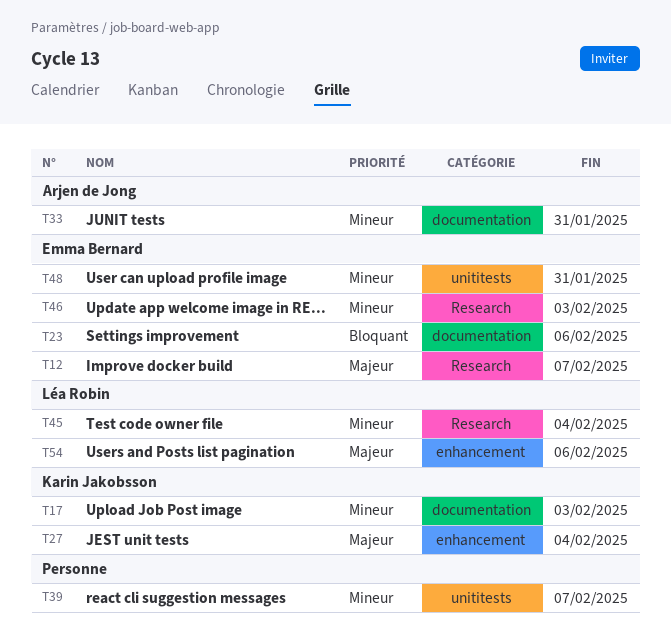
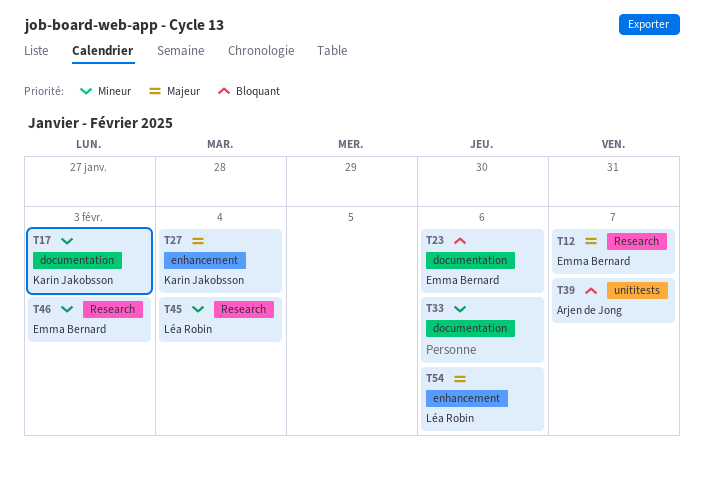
T33, owner: Arjen de Jong -> none
T33, due: Jan 31 -> Feb 6
T39, owner: none -> Arjen de Jong
T39, priority: Mineur -> Bloquant
T48: present -> none

